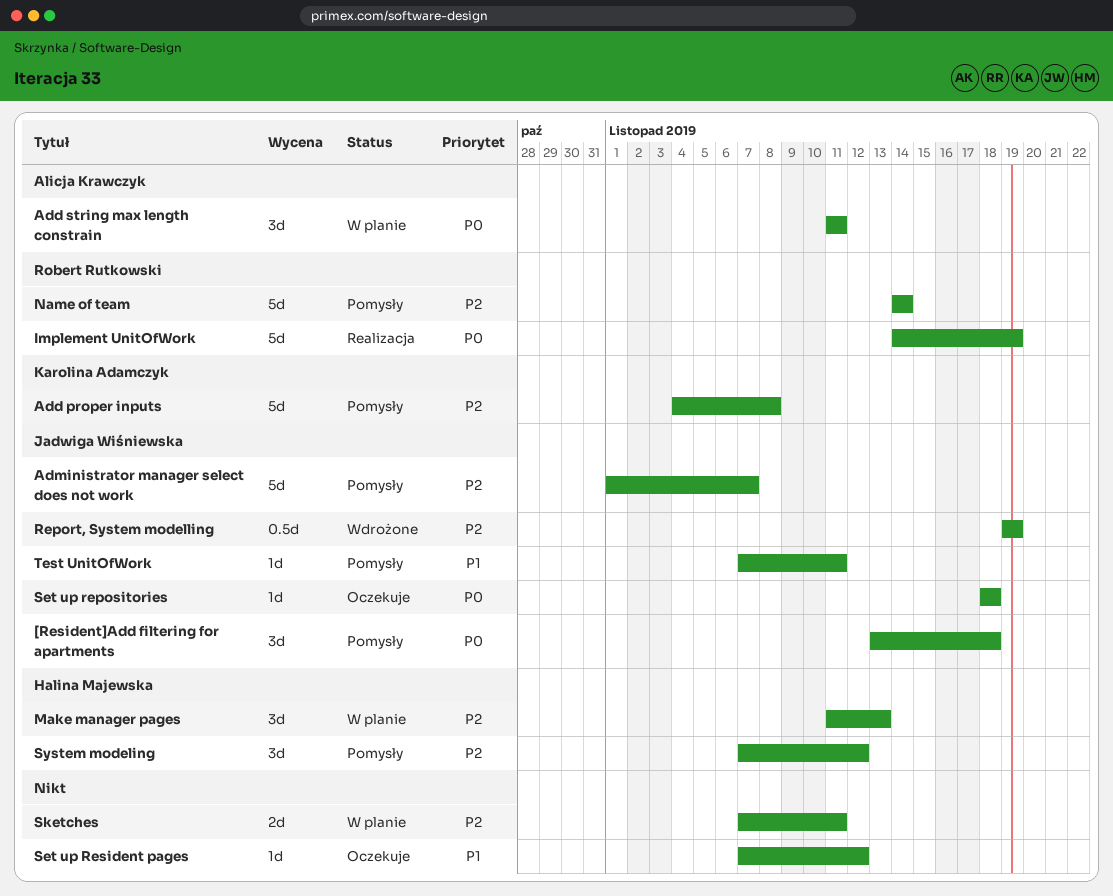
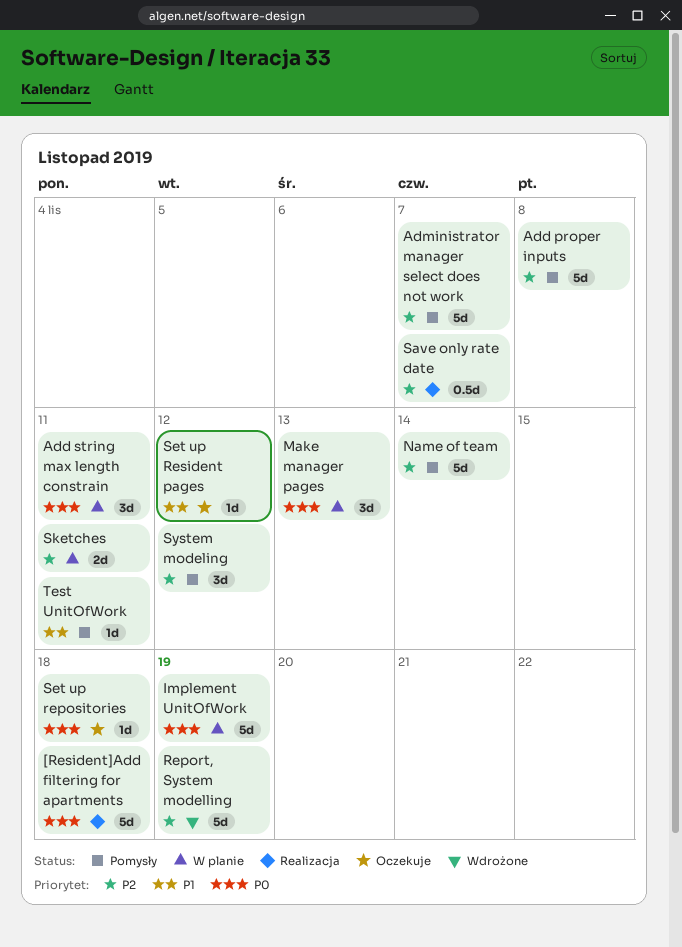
[Resident]Add filtering for apartments, status: Pomysły -> Realizacja
[Resident]Add filtering for apartments, estimate: 3d -> 5d
Implement UnitOfWork, status: Realizacja -> W planie
Make manager pages, priority: P2 -> P0
Report, System modelling, estimate: 0.5d -> 5d
Save only rate date: none -> present

